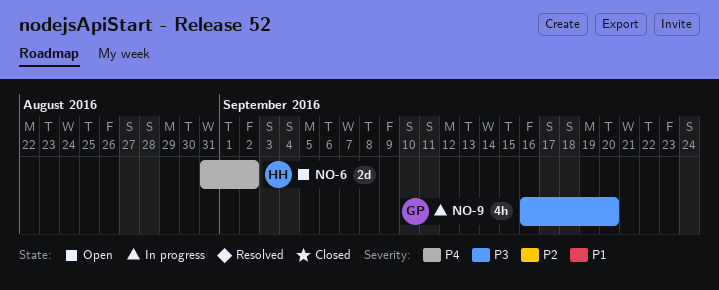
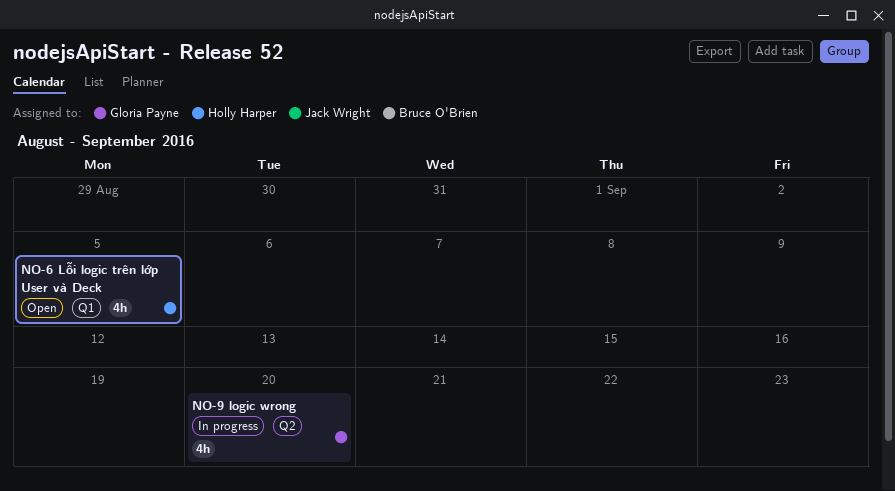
NO-6, estimate: 2d -> 4h
NO-6, due: Sep 2 -> Sep 5

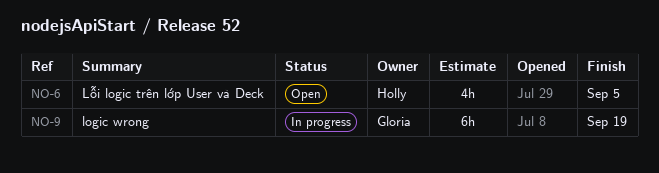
NO-9, estimate: 4h -> 6h
NO-9, due: Sep 20 -> Sep 19

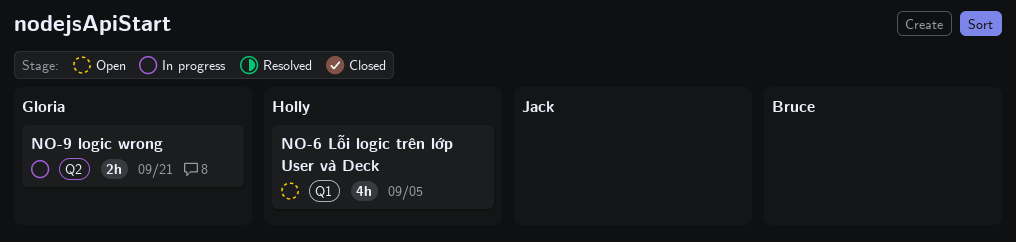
NO-9, estimate: 6h -> 2h
NO-9, due: Sep 19 -> Sep 21

